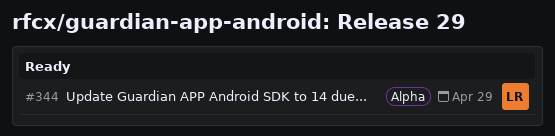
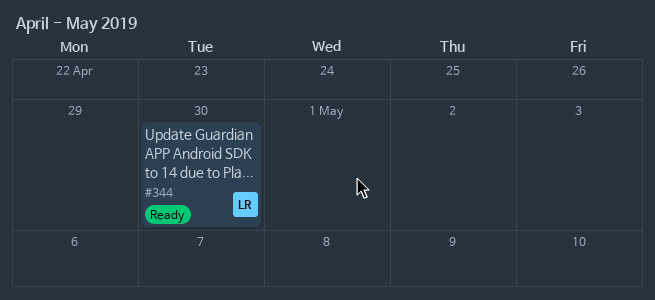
#344, due: Apr 29 -> Apr 30

